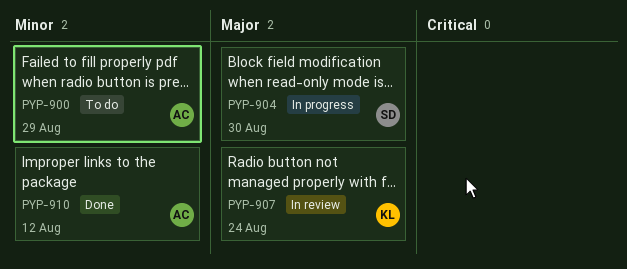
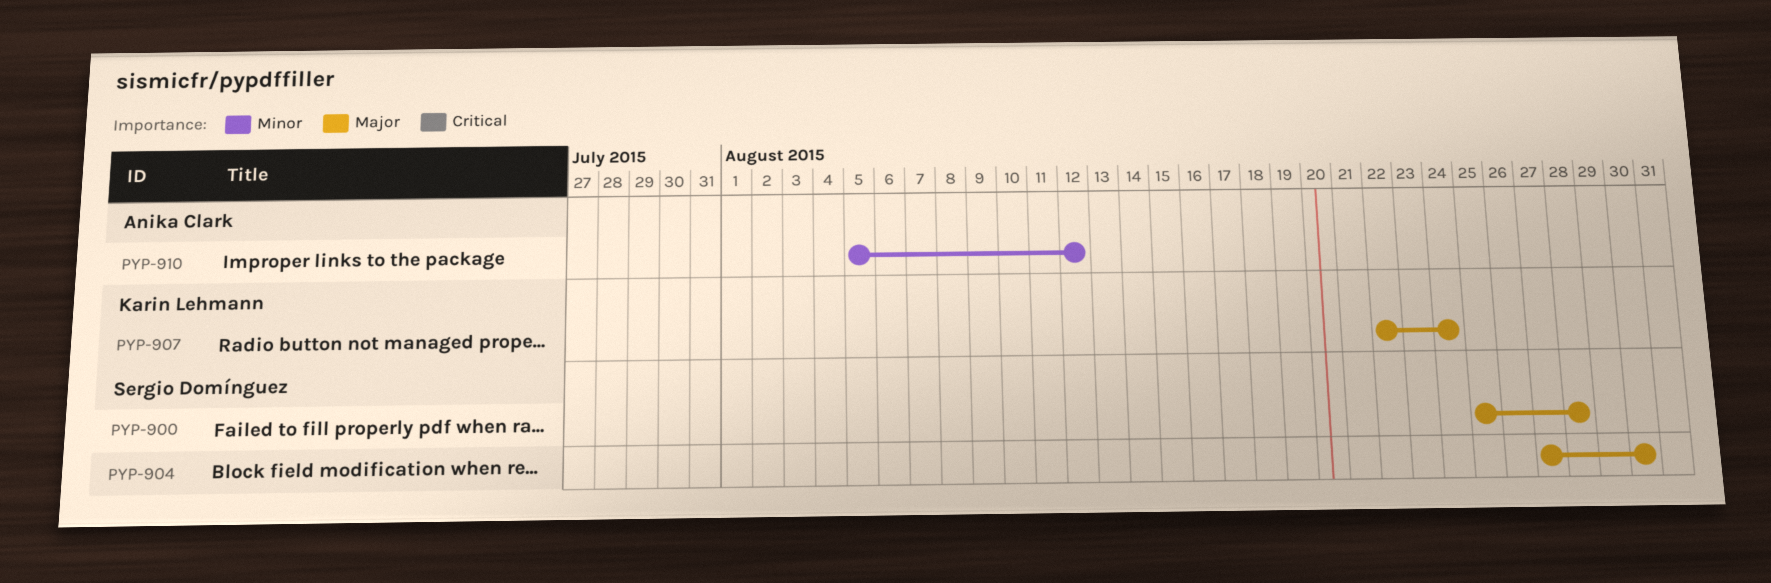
PYP-900, owner: Anika Clark -> Sergio Domínguez
PYP-900, priority: Minor -> Major
PYP-900, due: Aug 29 -> Aug 28

